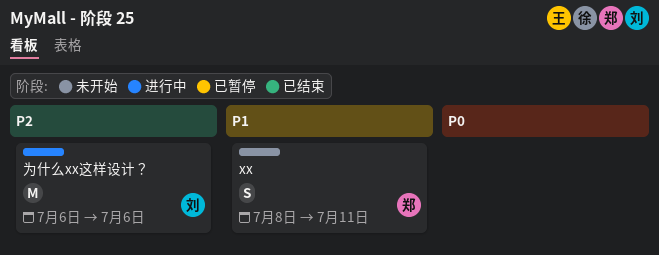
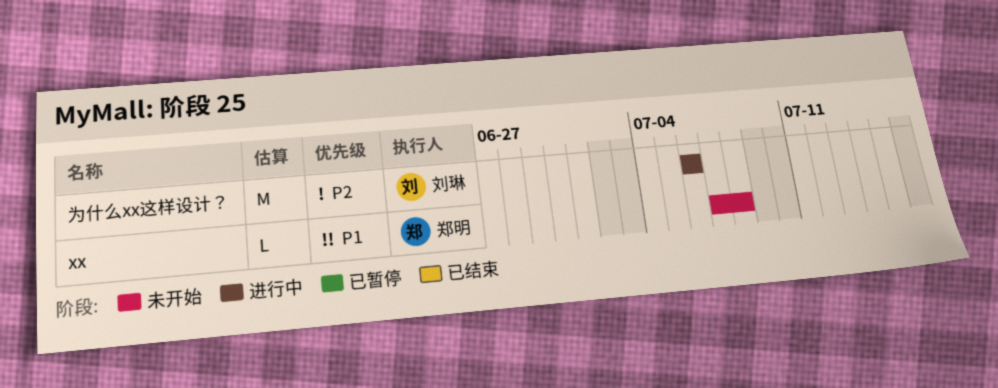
xx, estimate: S -> L
xx, start: Jul 8 -> Jul 7
xx, due: Jul 11 -> Jul 8

